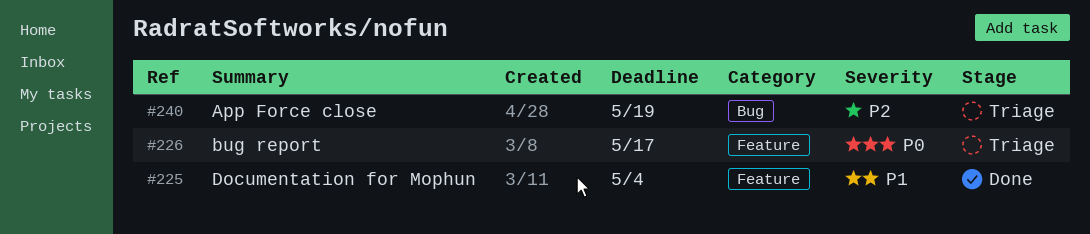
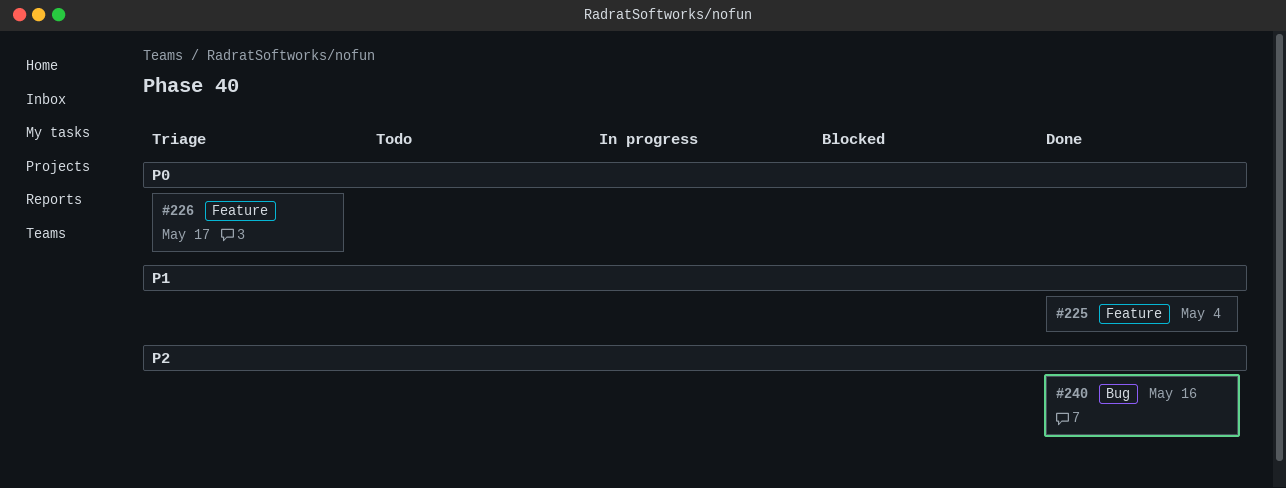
#240, status: Triage -> Done
#240, due: May 19 -> May 16

